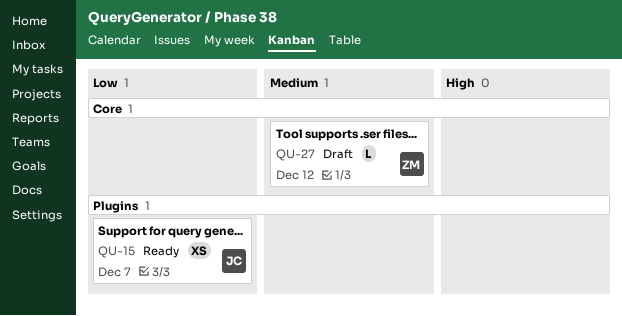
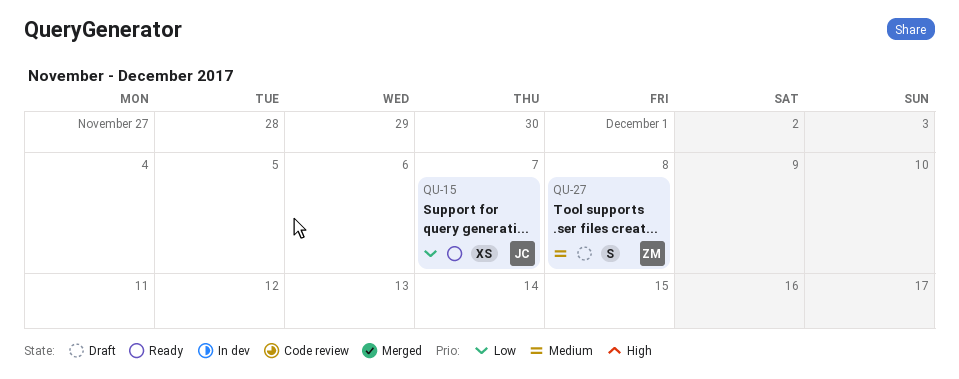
QU-27, estimate: L -> S
QU-27, due: Dec 12 -> Dec 8

